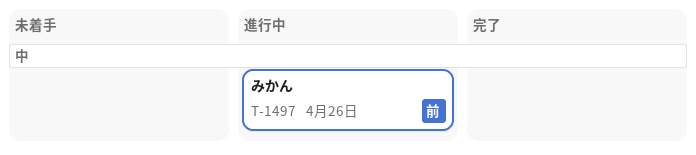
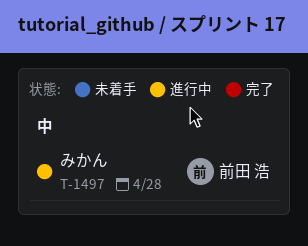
T-1497, due: Apr 26 -> Apr 28

